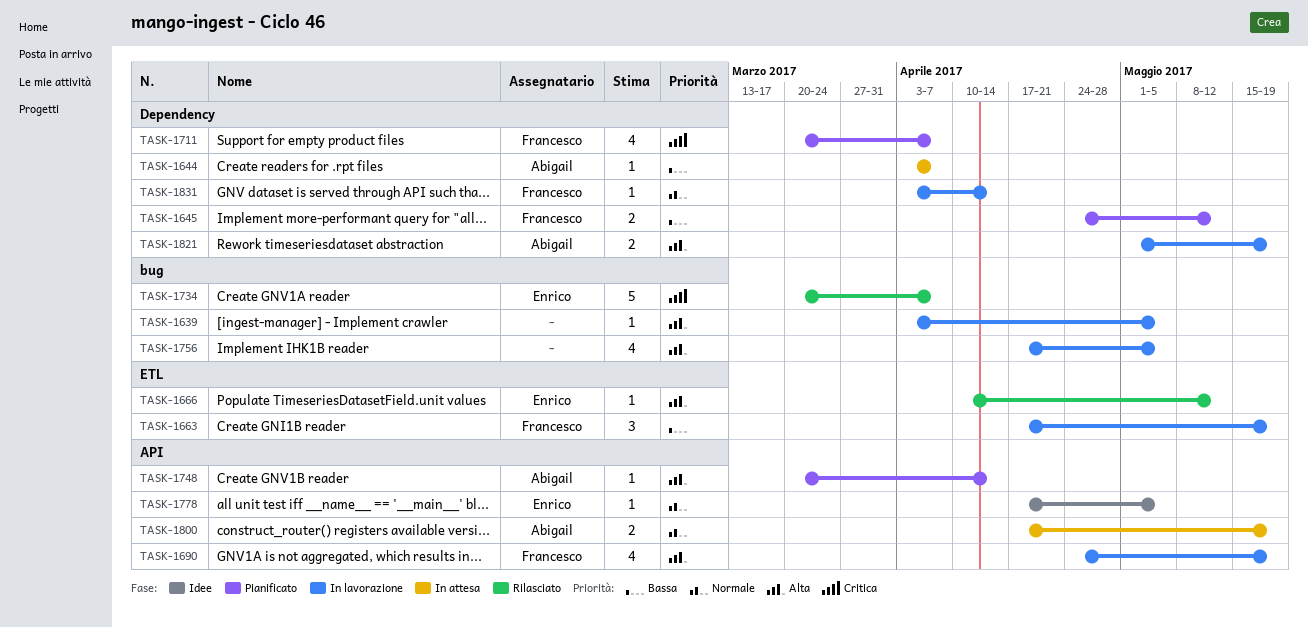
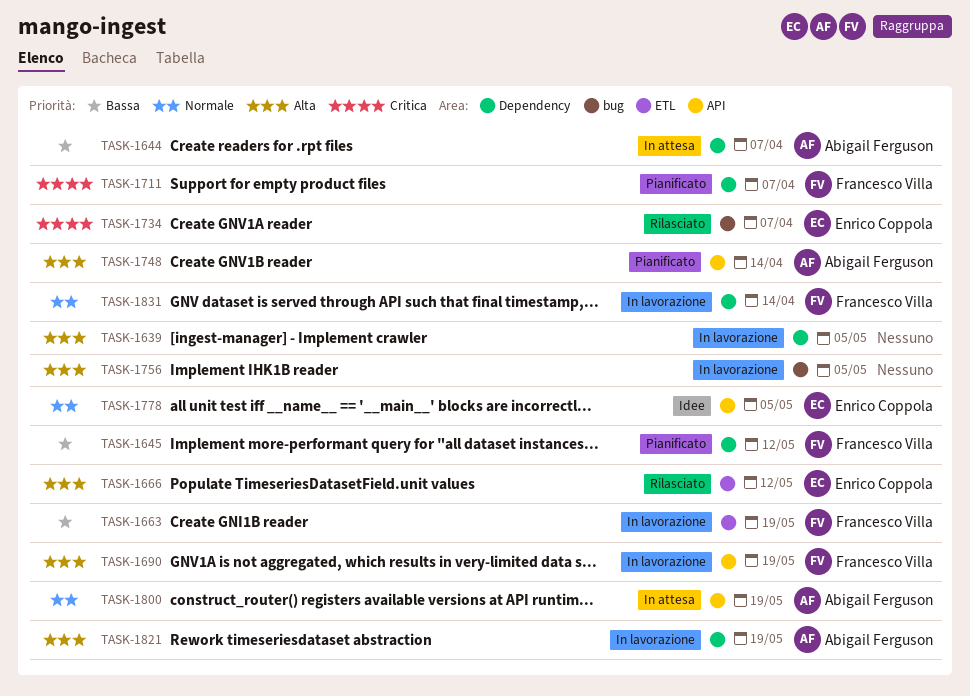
TASK-1639, label: bug -> Dependency

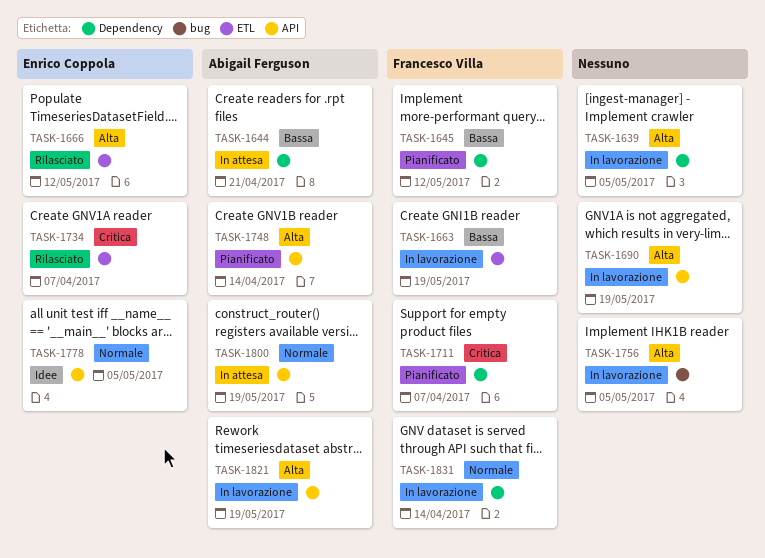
TASK-1644, due: Apr 7 -> Apr 21
TASK-1690, owner: Francesco Villa -> none
TASK-1734, label: bug -> ETL
TASK-1821, label: Dependency -> API

